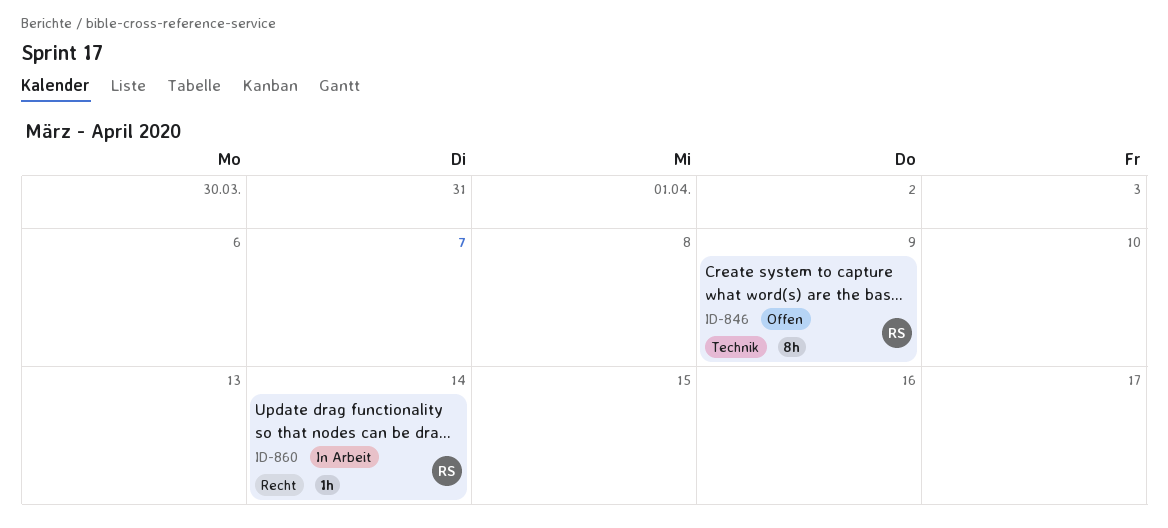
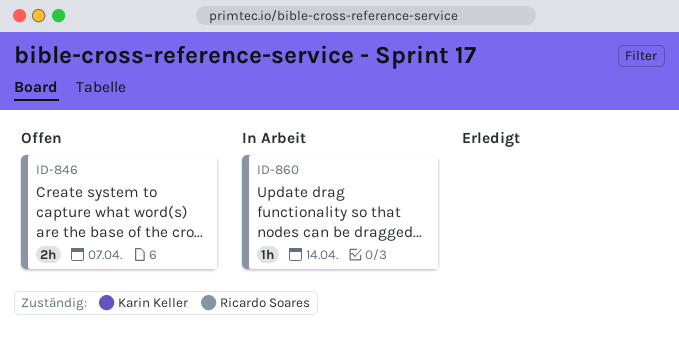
ID-846, estimate: 8h -> 2h
ID-846, due: Apr 9 -> Apr 7

